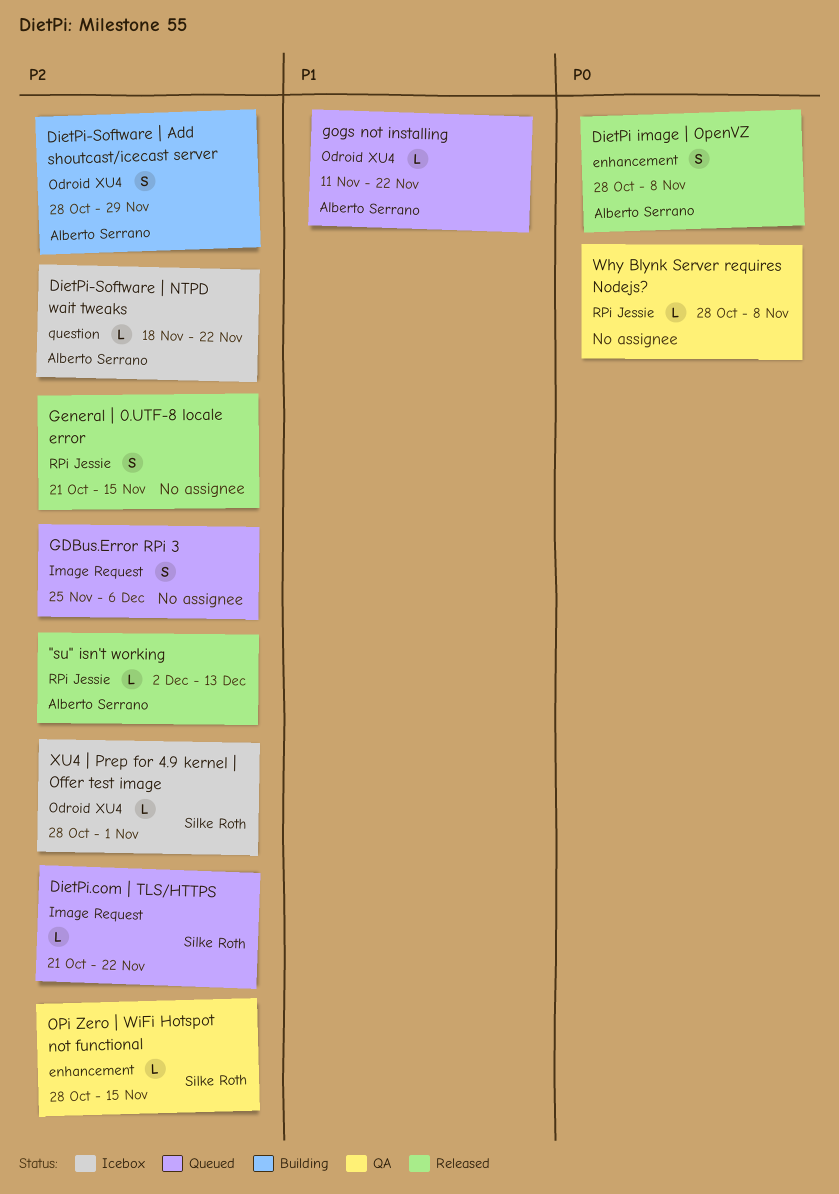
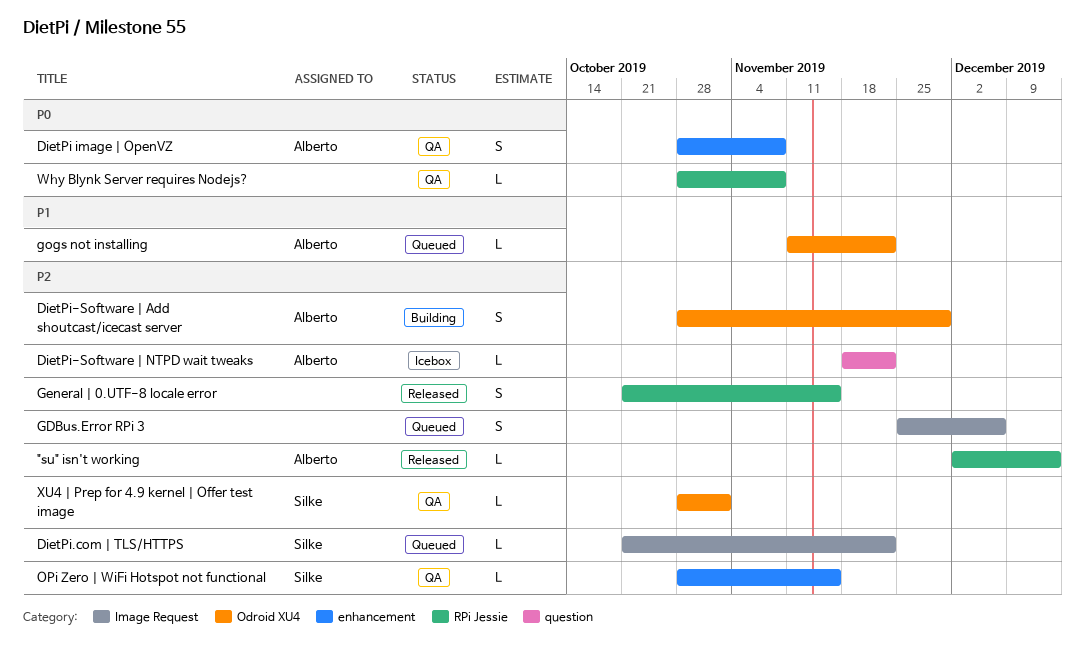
DietPi image | OpenVZ, status: Released -> QA
XU4 | Prep for 4.9 kernel | Offer test image, status: Icebox -> QA

